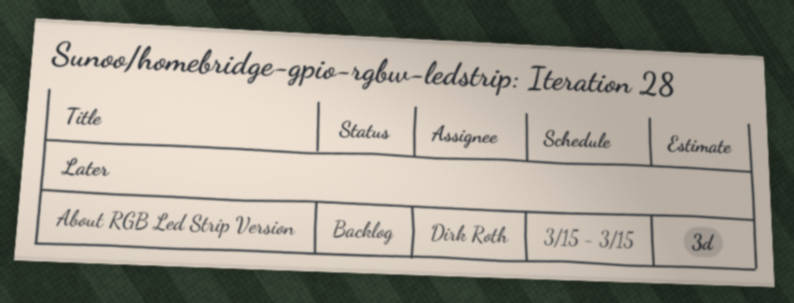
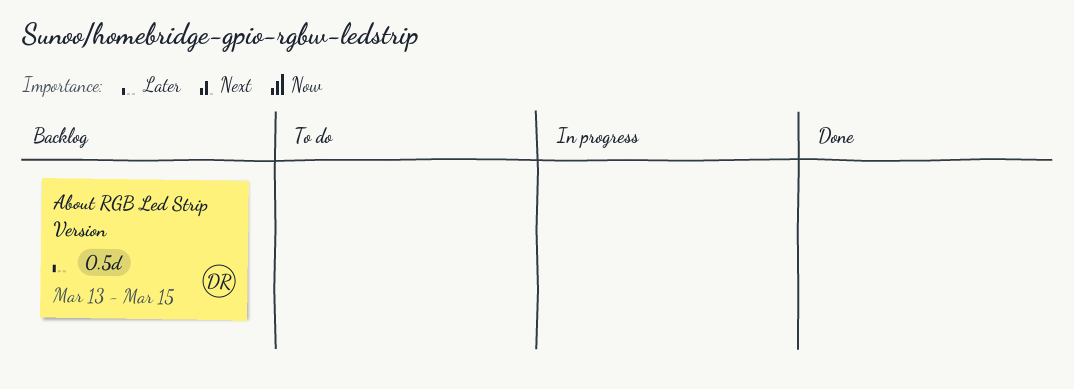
About RGB Led Strip Version, estimate: 3d -> 0.5d
About RGB Led Strip Version, start: Mar 15 -> Mar 13

